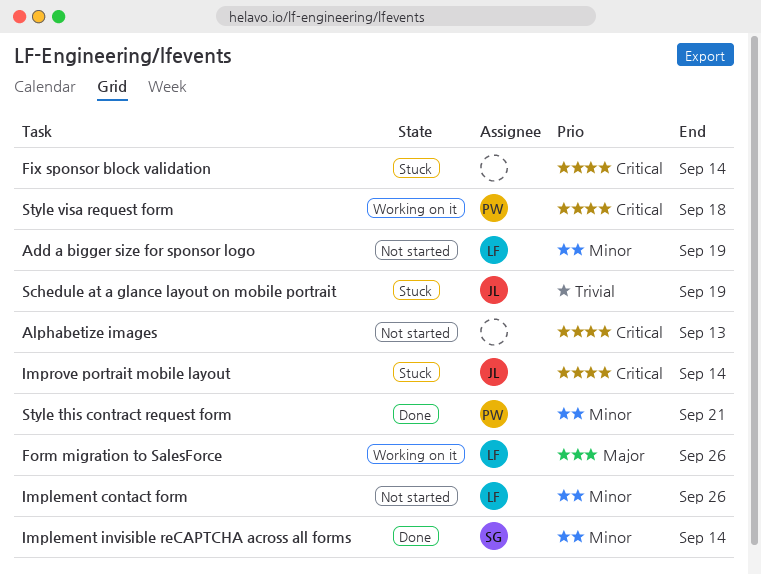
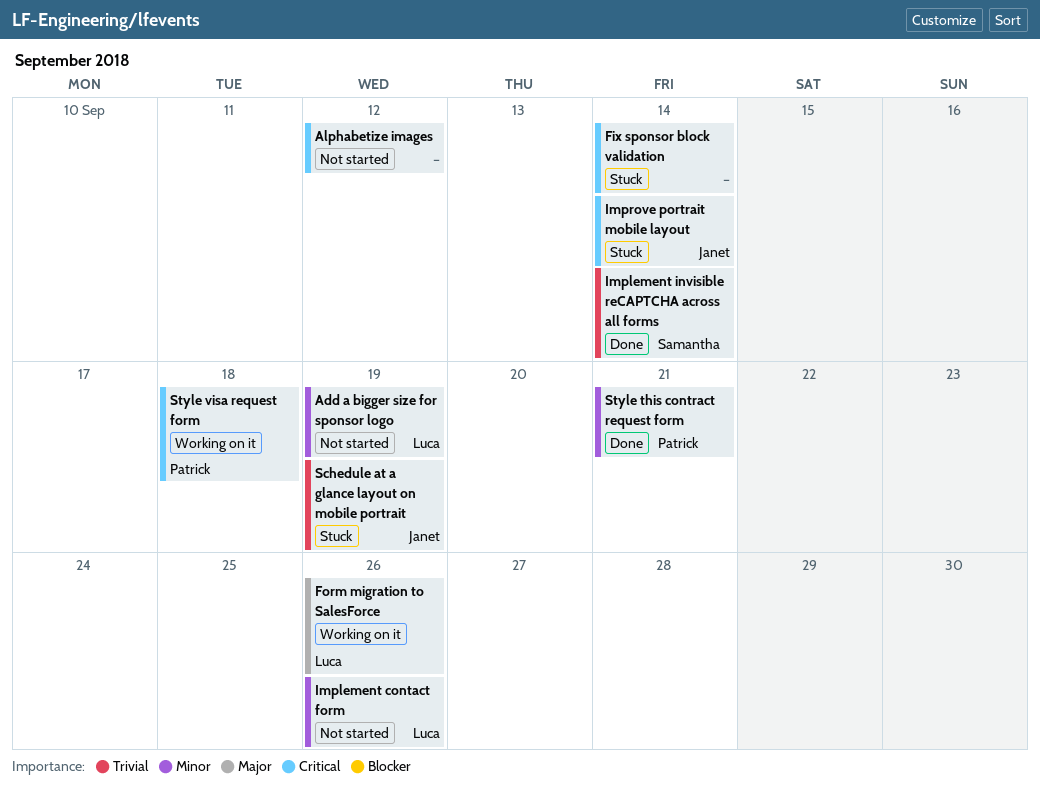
Alphabetize images, due: Sep 13 -> Sep 12
Implement invisible reCAPTCHA across all forms, priority: Minor -> Trivial

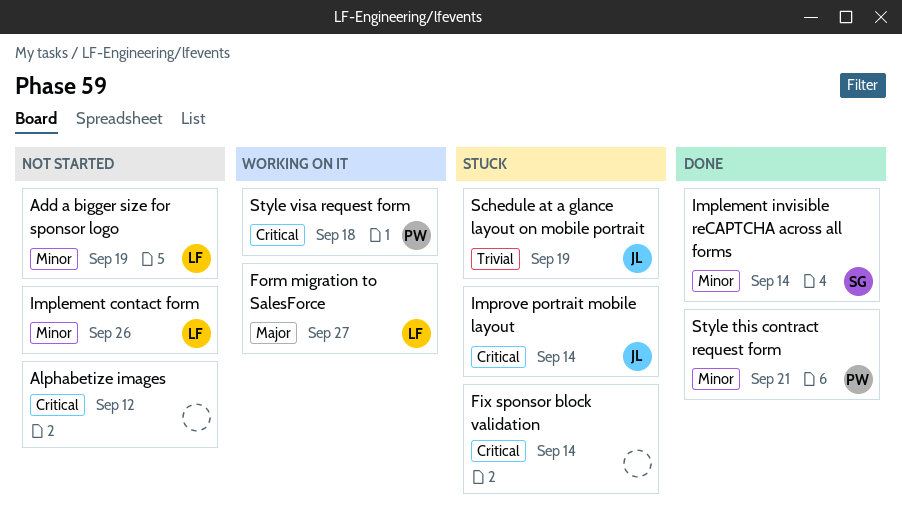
Form migration to SalesForce, due: Sep 26 -> Sep 27
Implement invisible reCAPTCHA across all forms, priority: Trivial -> Minor

